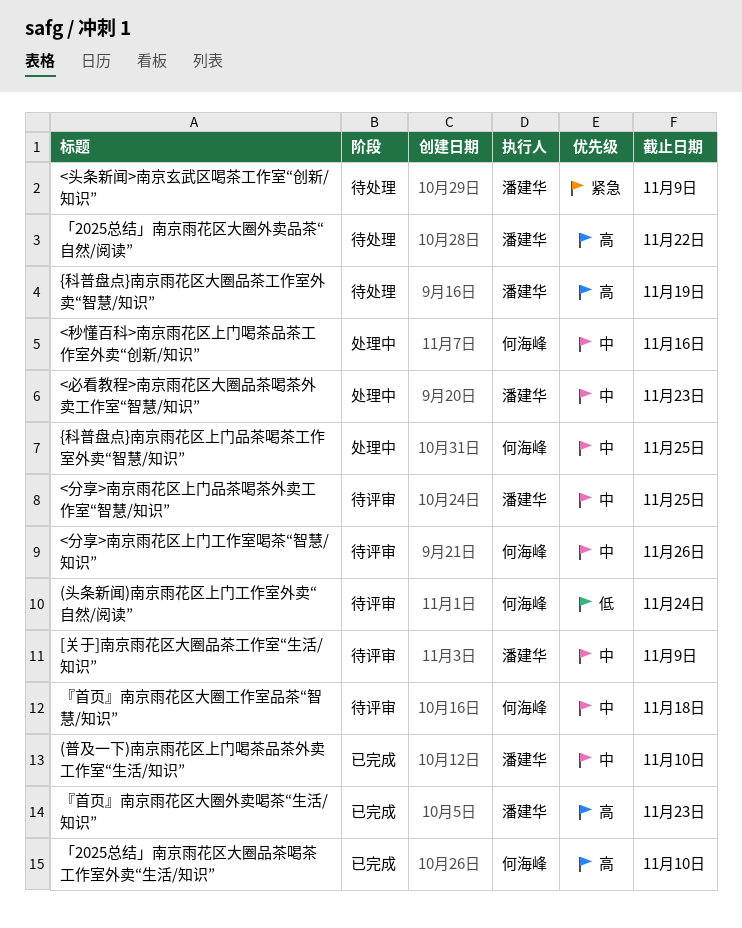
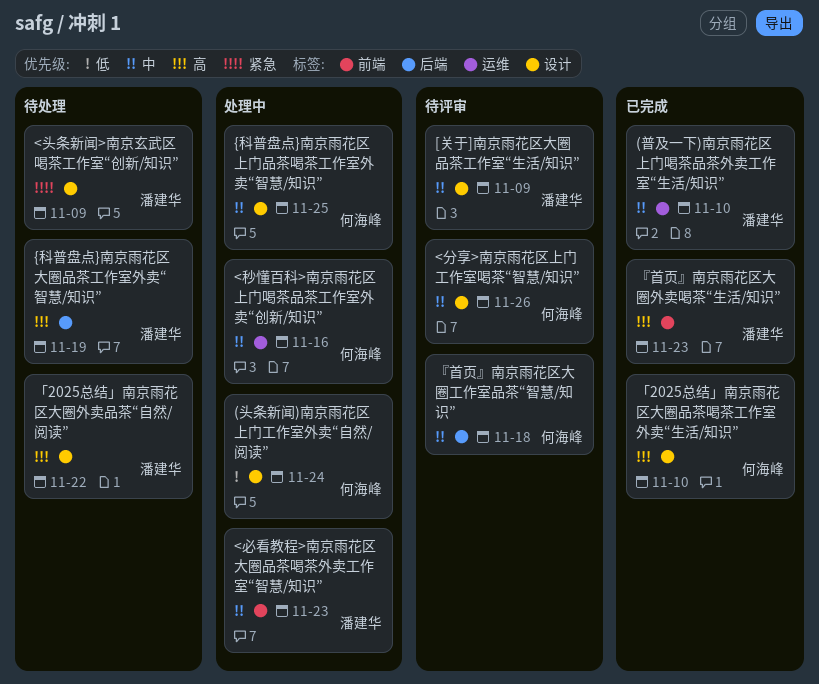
(头条新闻)南京雨花区上门工作室外卖“自然/阅读”, status: 待评审 -> 处理中
<分享>南京雨花区上门品茶喝茶外卖工作室“智慧/知识”: present -> none

